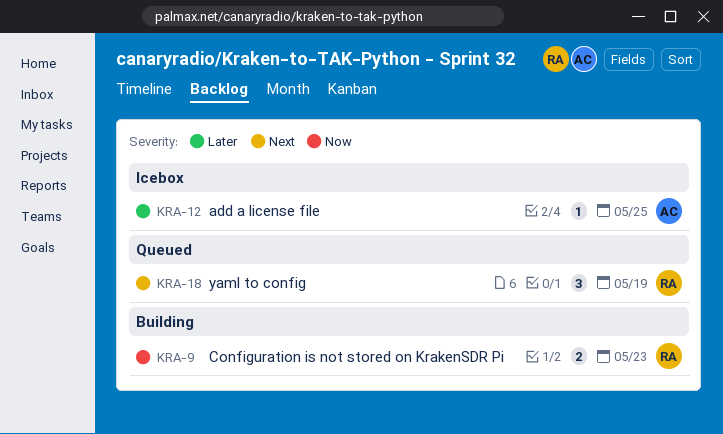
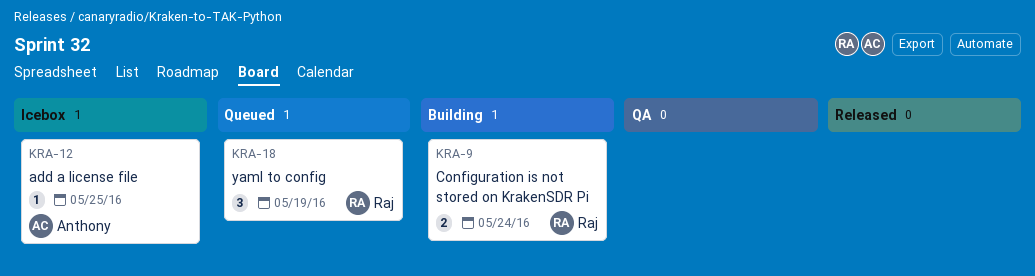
KRA-9, due: May 23 -> May 24

